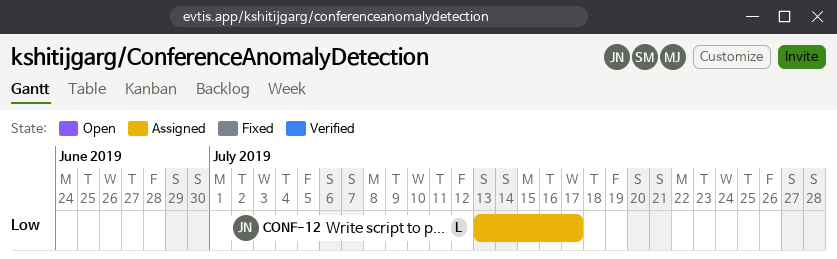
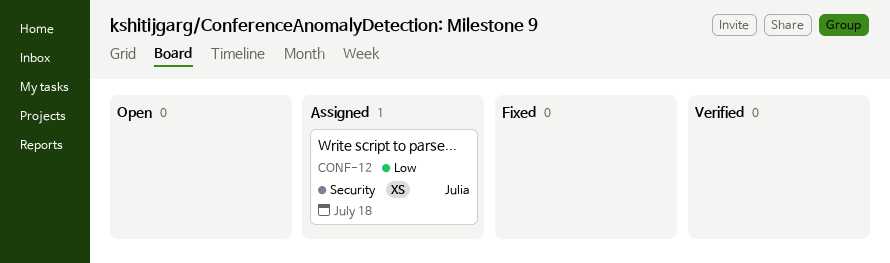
CONF-12, estimate: L -> XS
CONF-12, due: Jul 17 -> Jul 18

